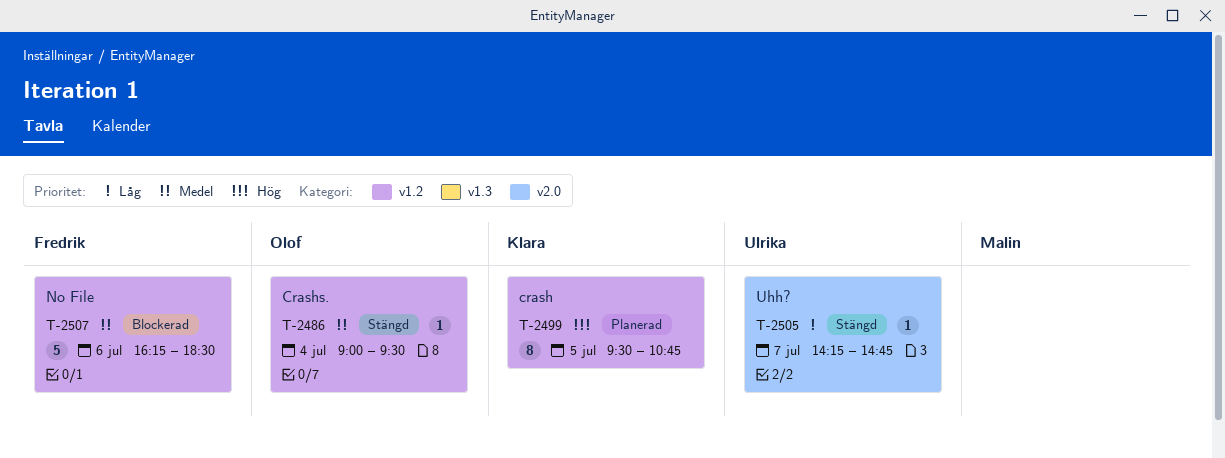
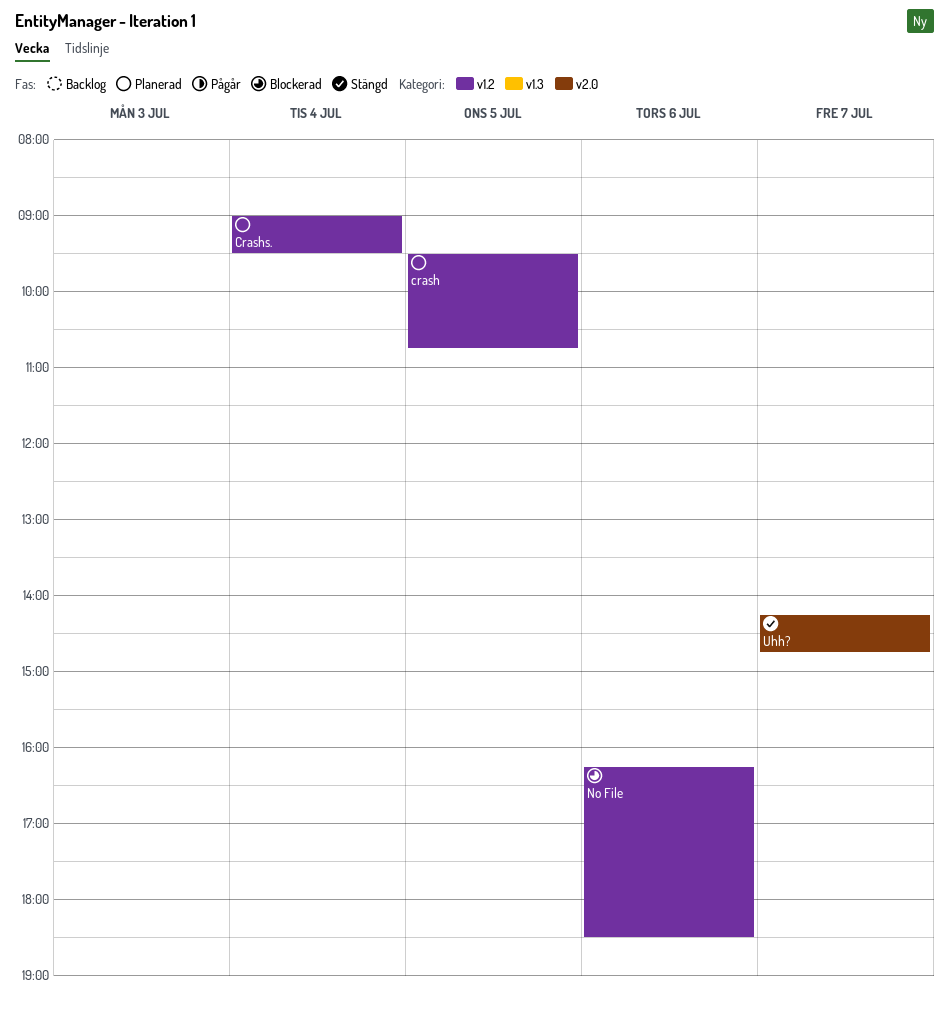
Crashs., status: Stängd -> Planerad

